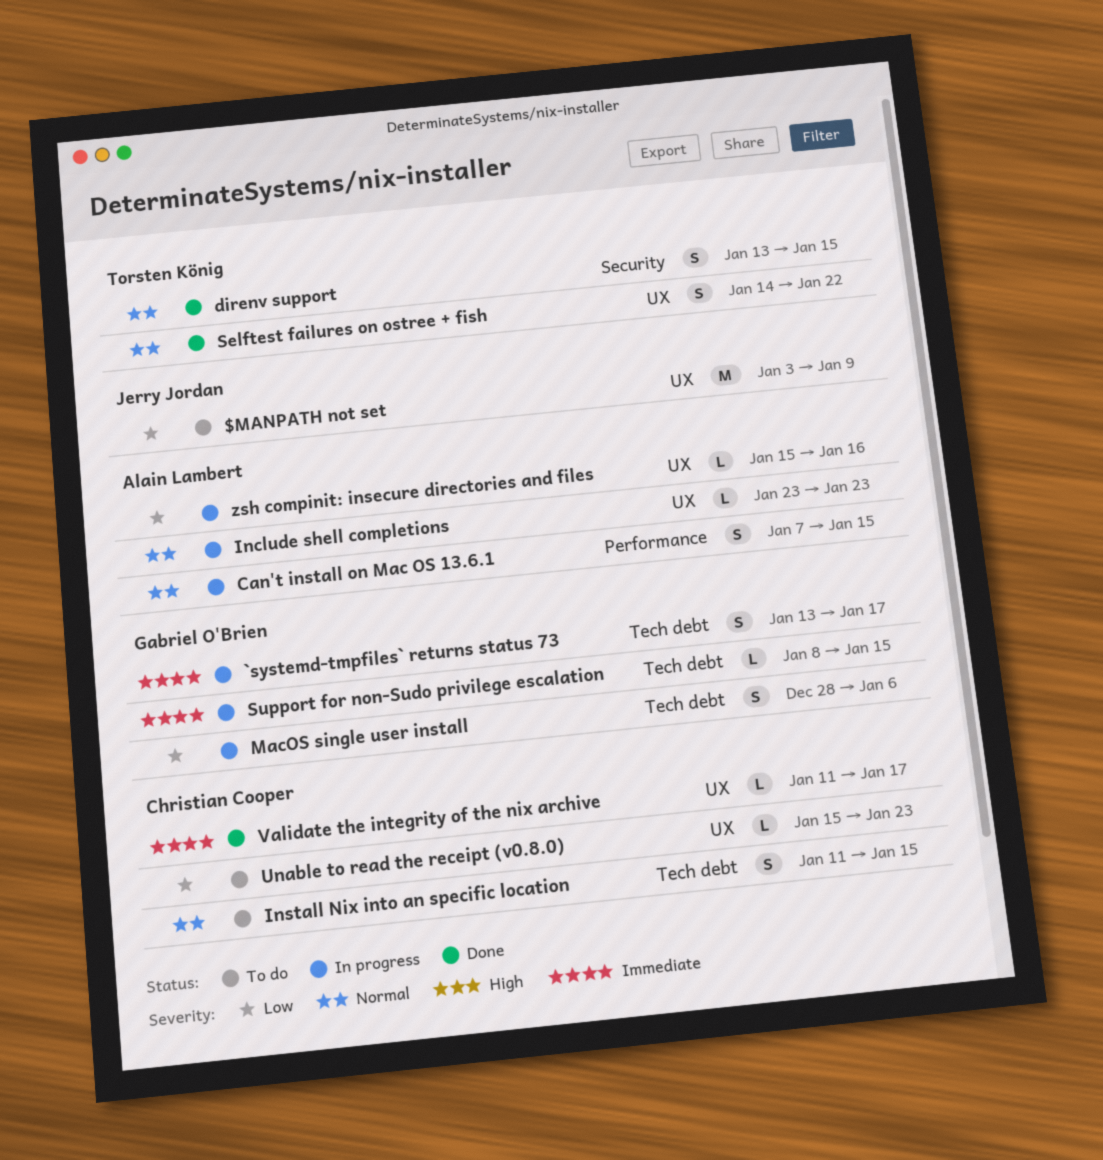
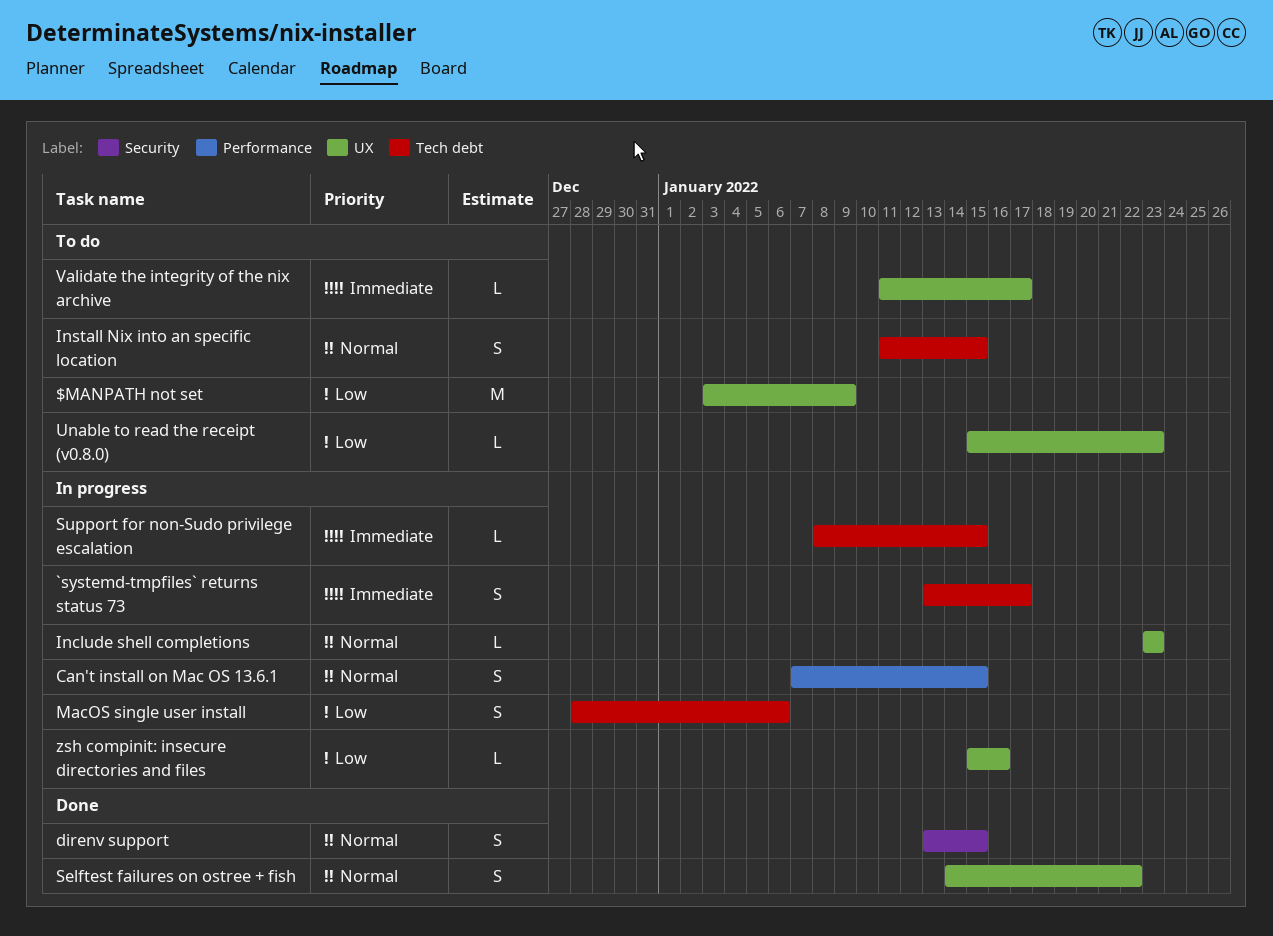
Validate the integrity of the nix archive, status: Done -> To do

